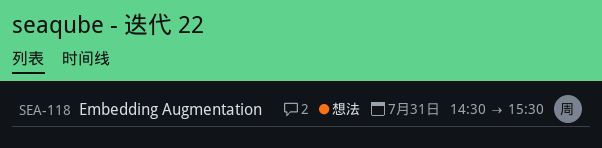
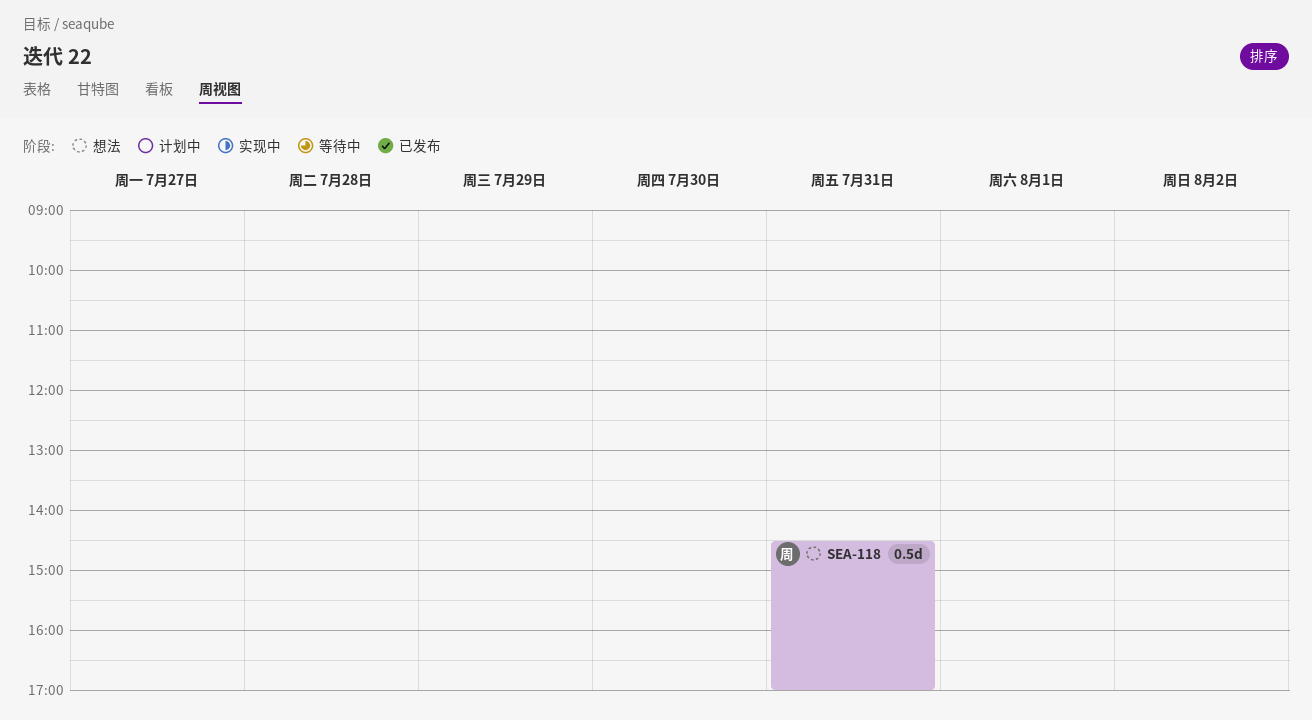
SEA-118, ends: 15:30 -> 17:00

